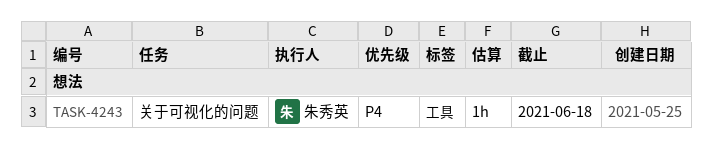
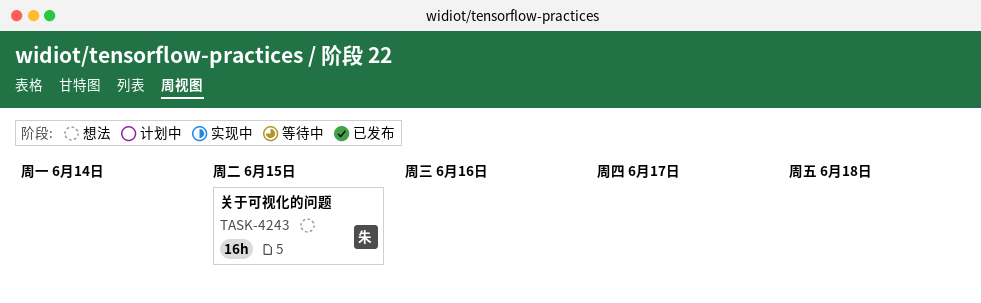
TASK-4243, estimate: 1h -> 16h
TASK-4243, due: Jun 18 -> Jun 15

